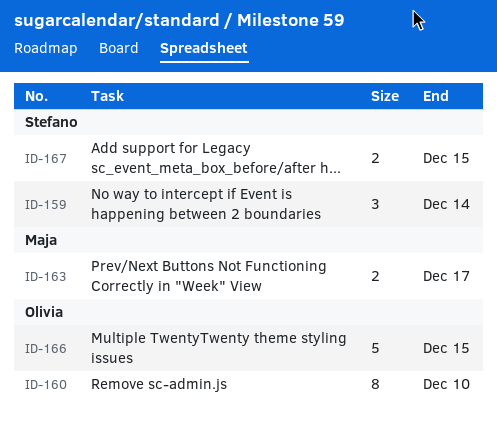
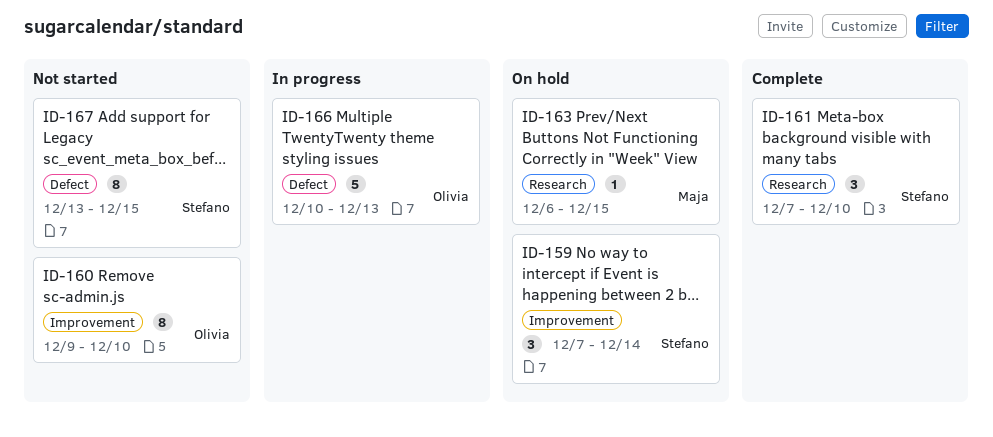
ID-161: none -> present
ID-163, estimate: 2 -> 1
ID-163, due: Dec 17 -> Dec 15
ID-166, due: Dec 15 -> Dec 13
ID-167, estimate: 2 -> 8

